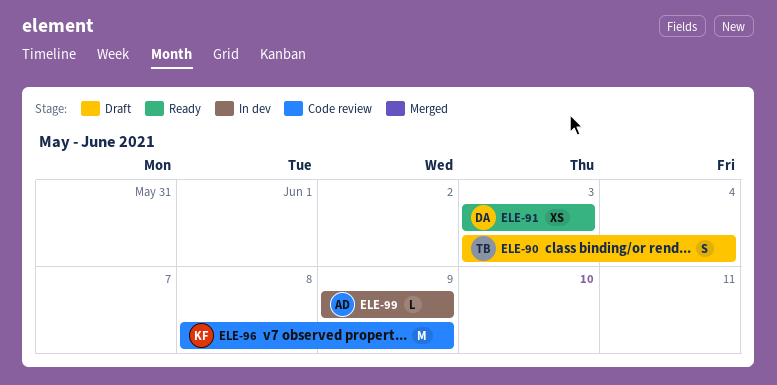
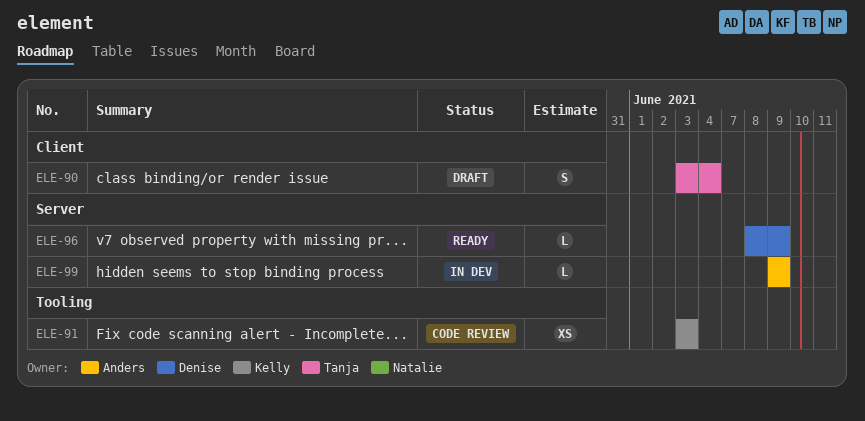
ELE-91, status: Ready -> Code review
ELE-91, owner: Denise -> Kelly
ELE-96, status: Code review -> Ready
ELE-96, owner: Kelly -> Denise
ELE-96, estimate: M -> L

